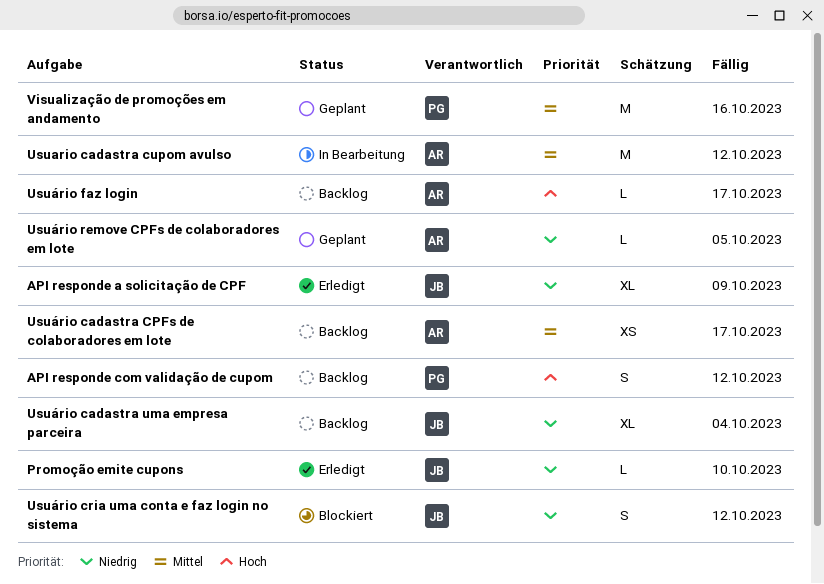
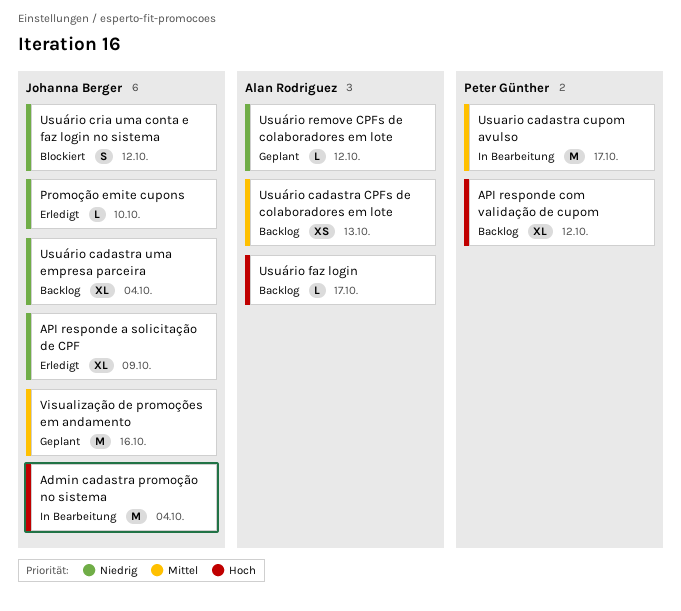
Admin cadastra promoção no sistema: none -> present
API responde com validação de cupom, estimate: S -> XL
Usuario cadastra cupom avulso, owner: Alan Rodriguez -> Peter Günther
Usuario cadastra cupom avulso, due: Oct 12 -> Oct 17
Usuário cadastra CPFs de colaboradores em lote, due: Oct 17 -> Oct 13
Usuário remove CPFs de colaboradores em lote, due: Oct 5 -> Oct 12
Visualização de promoções em andamento, owner: Peter Günther -> Johanna Berger

